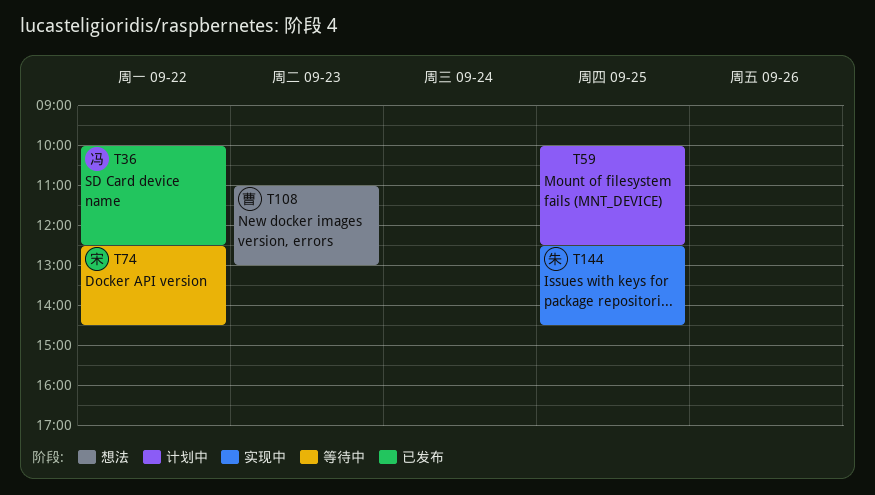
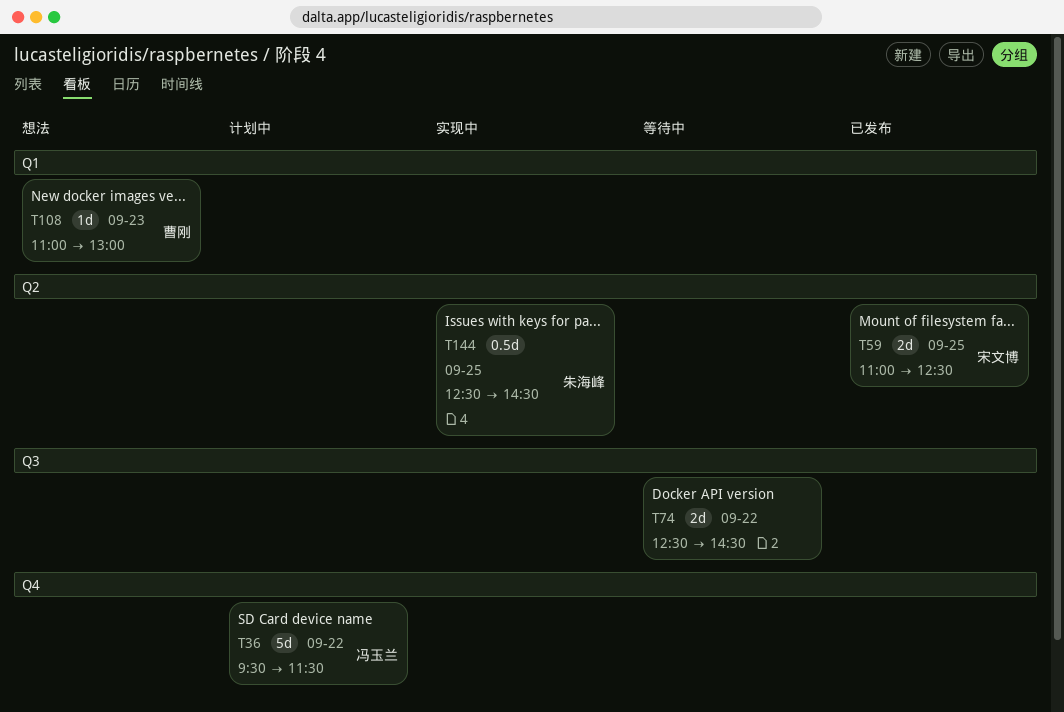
T36, status: 已发布 -> 计划中
T36, begins: 10:00 -> 09:30
T36, ends: 12:30 -> 11:30
T59, status: 计划中 -> 已发布
T59, owner: none -> 宋文博
T59, begins: 10:00 -> 11:00
T74, owner: 宋文博 -> none

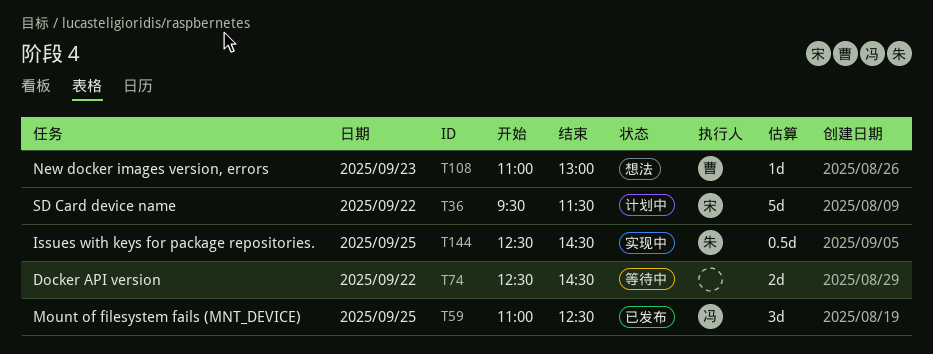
T36, owner: 冯玉兰 -> 宋文博
T59, owner: 宋文博 -> 冯玉兰
T59, estimate: 2d -> 3d

